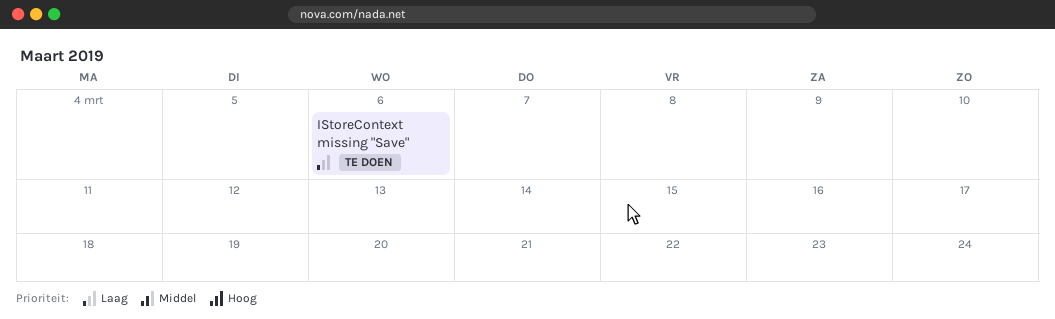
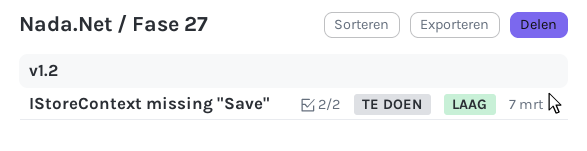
IStoreContext missing "Save", due: Mar 6 -> Mar 7

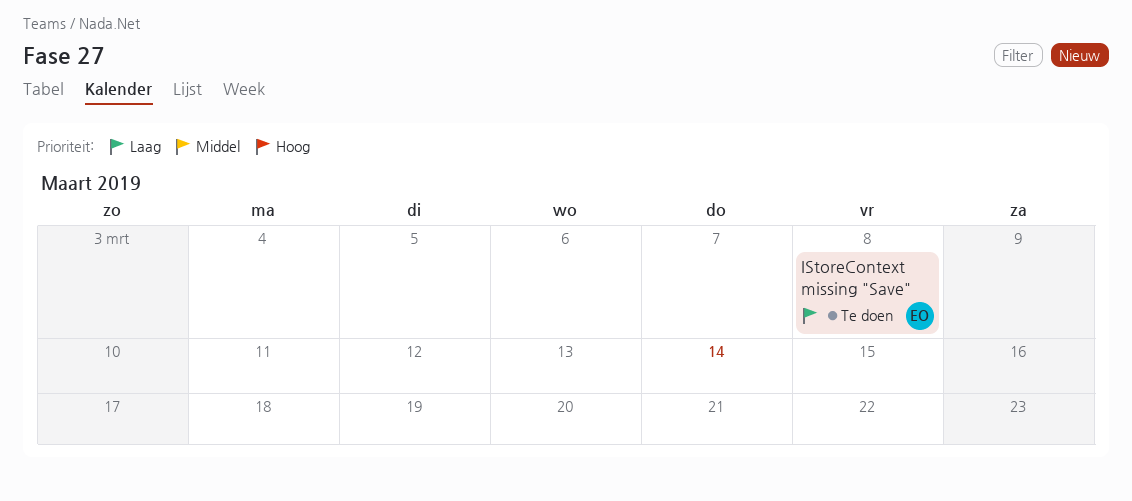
IStoreContext missing "Save", due: Mar 7 -> Mar 8

